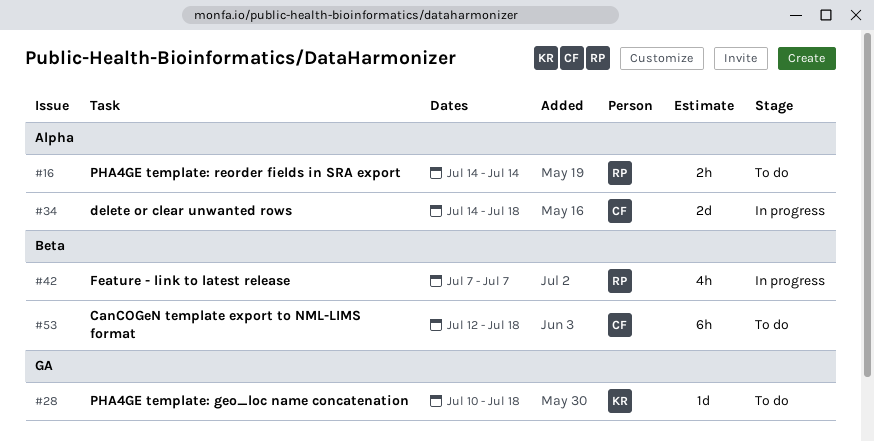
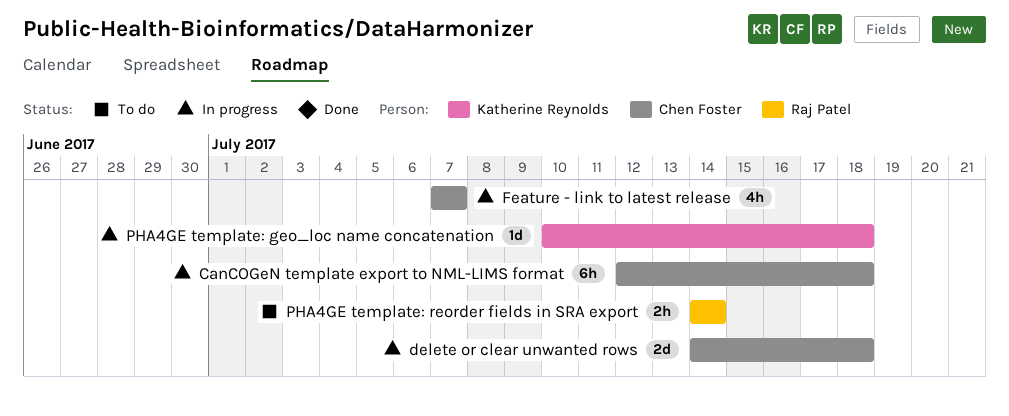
CanCOGeN template export to NML-LIMS format, status: To do -> In progress
Feature - link to latest release, owner: Raj Patel -> Chen Foster
PHA4GE template: geo_loc name concatenation, status: To do -> In progress

